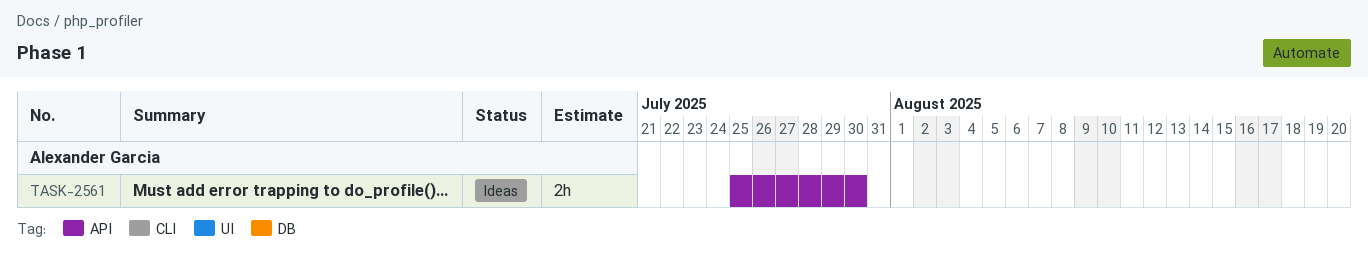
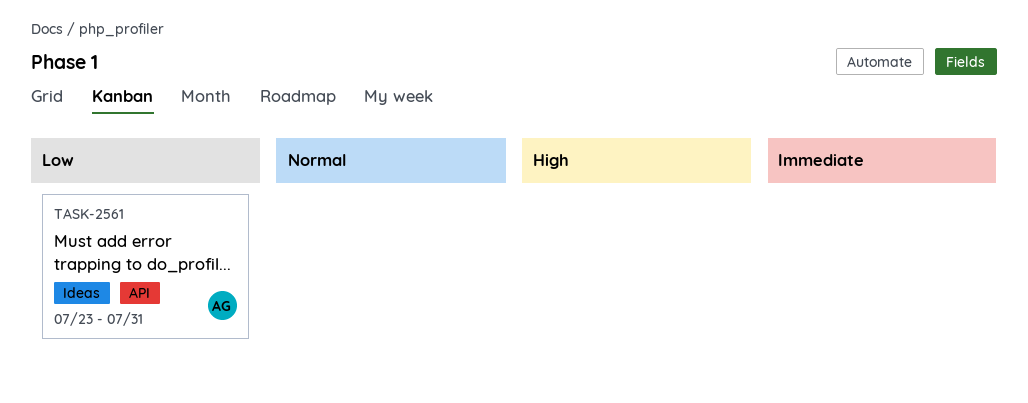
TASK-2561, start: Jul 25 -> Jul 23
TASK-2561, due: Jul 30 -> Jul 31

